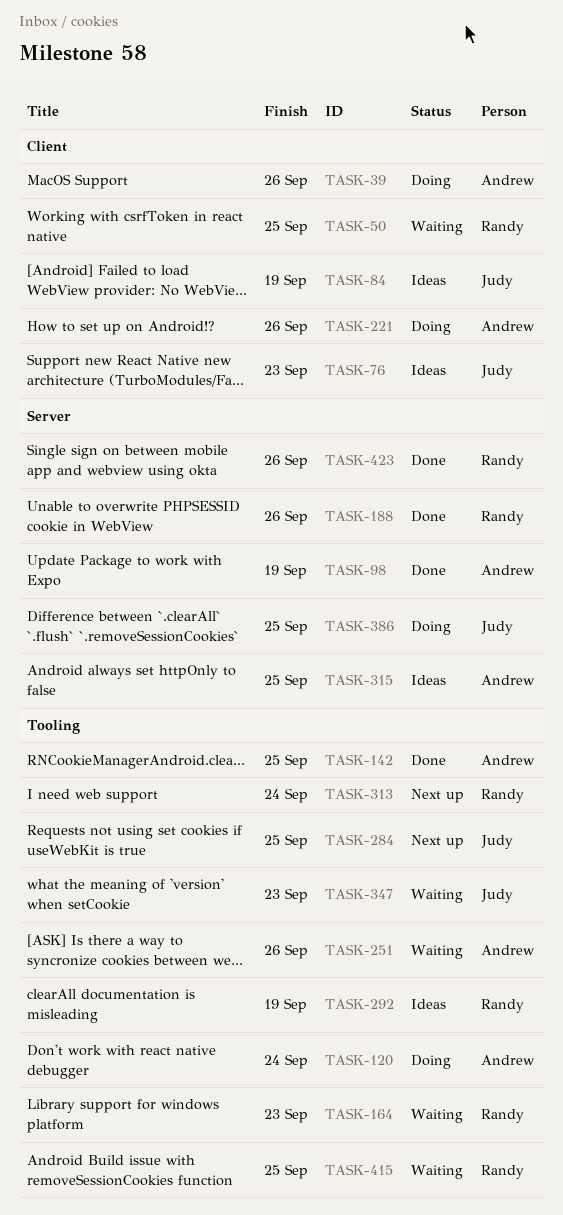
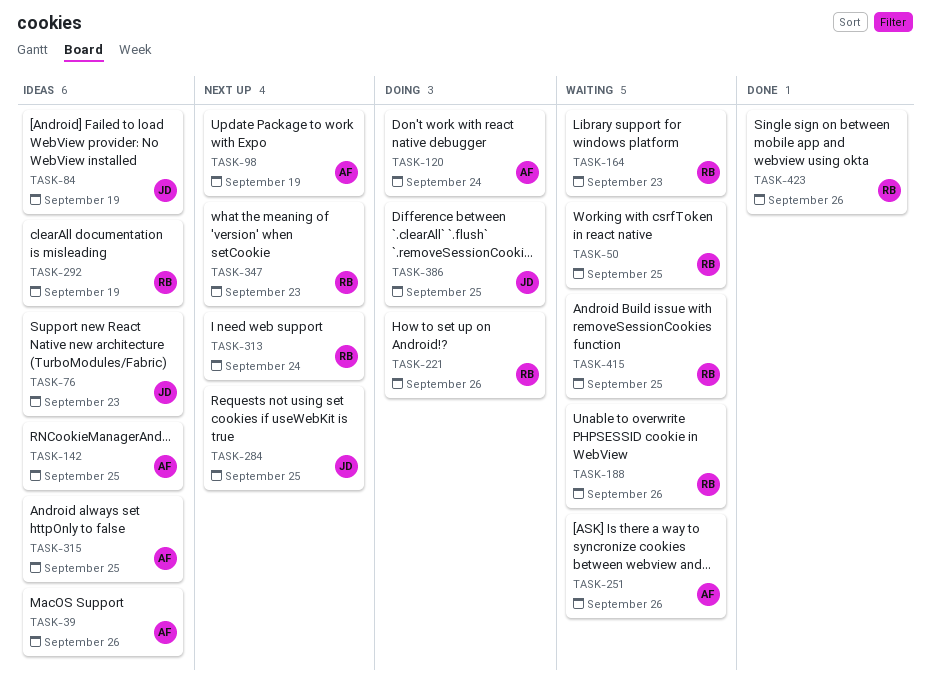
TASK-39, status: Doing -> Ideas
TASK-98, status: Done -> Next up
TASK-142, status: Done -> Ideas
TASK-188, status: Done -> Waiting
TASK-221, owner: Andrew -> Randy
TASK-347, status: Waiting -> Next up
TASK-347, owner: Judy -> Randy

